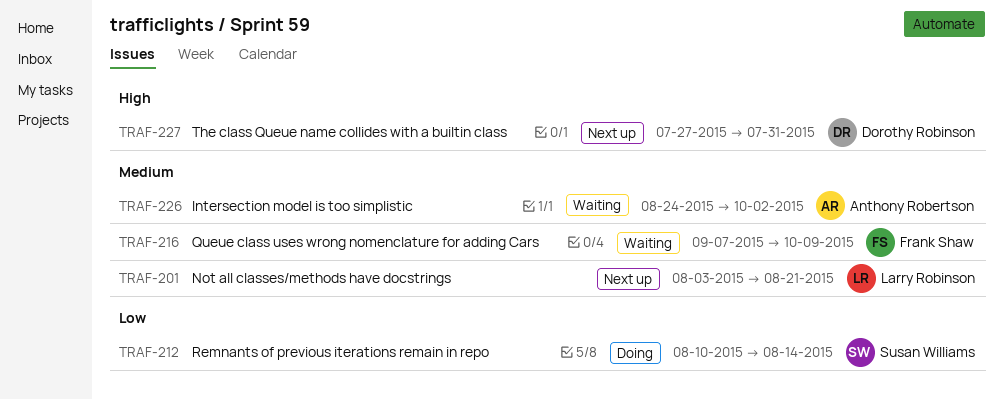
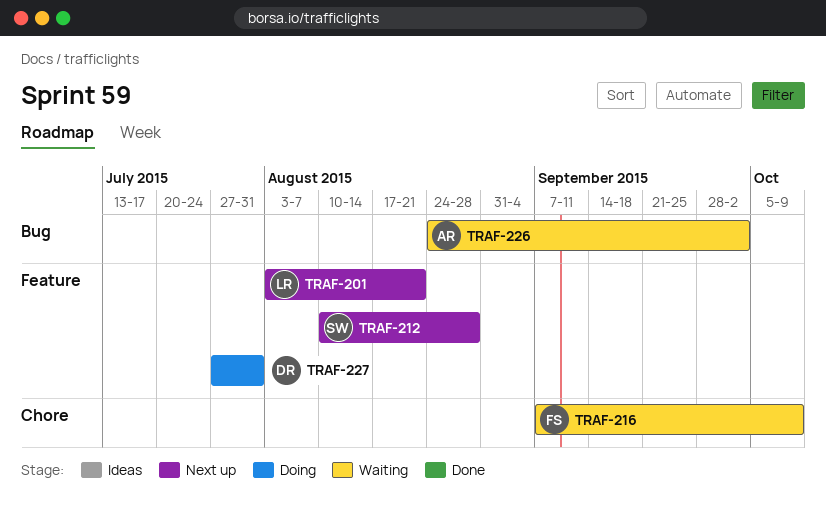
TRAF-212, status: Doing -> Next up
TRAF-212, due: Aug 14 -> Aug 28
TRAF-227, status: Next up -> Doing

